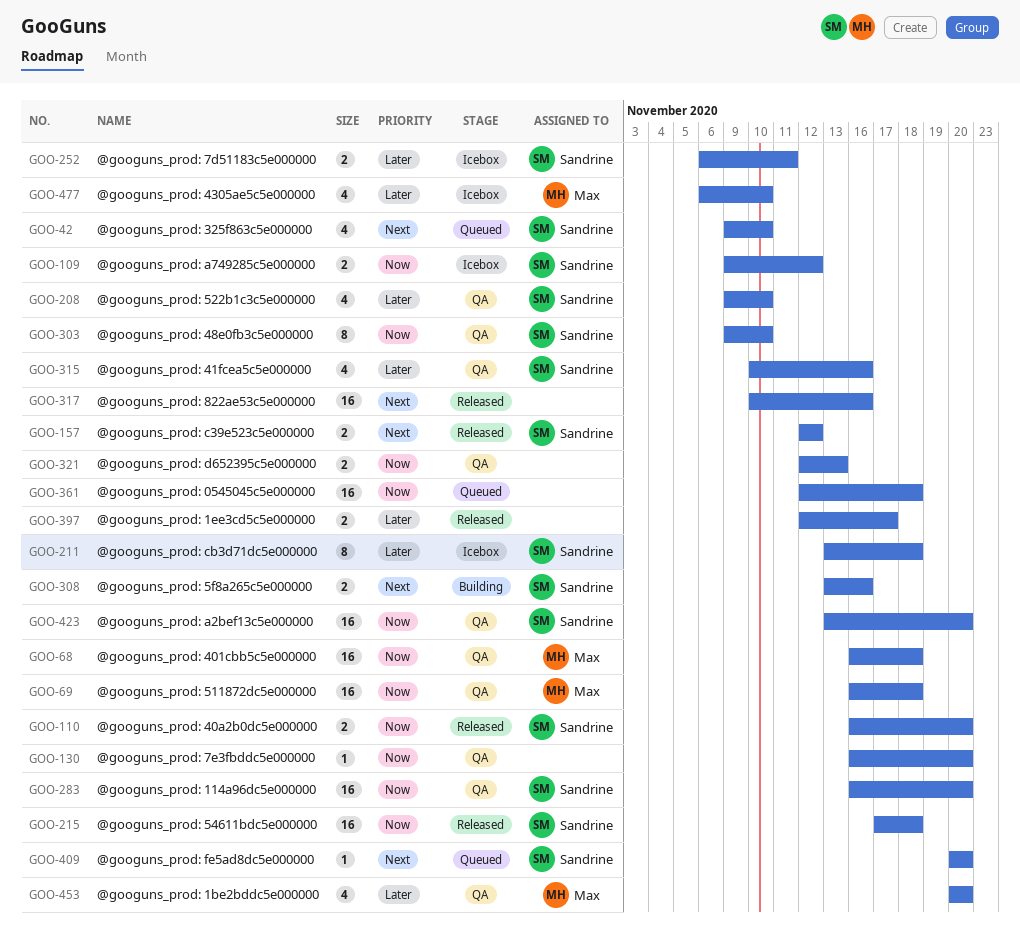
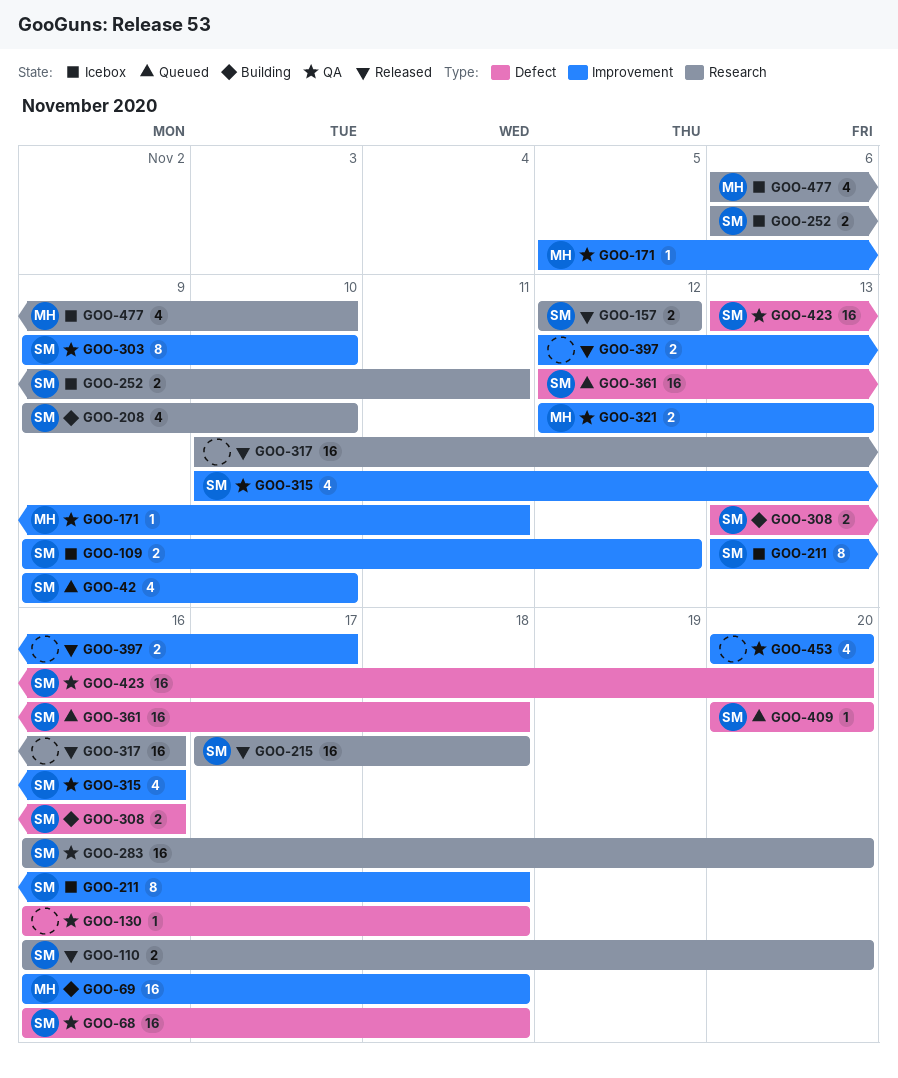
GOO-68, owner: Max -> Sandrine
GOO-69, status: QA -> Building
GOO-130, due: Nov 20 -> Nov 18
GOO-171: none -> present
GOO-208, status: QA -> Building
GOO-321, owner: none -> Max
GOO-361, owner: none -> Sandrine
GOO-453, owner: Max -> none

